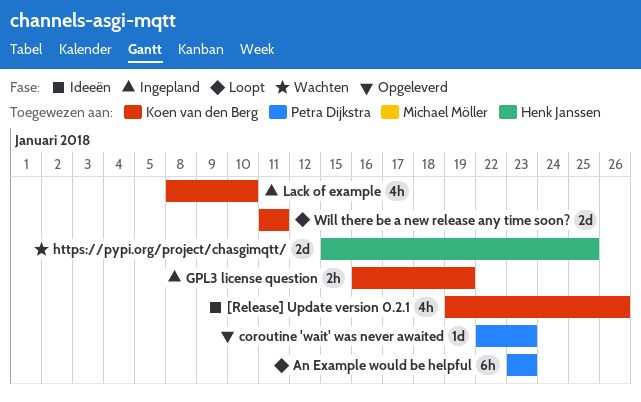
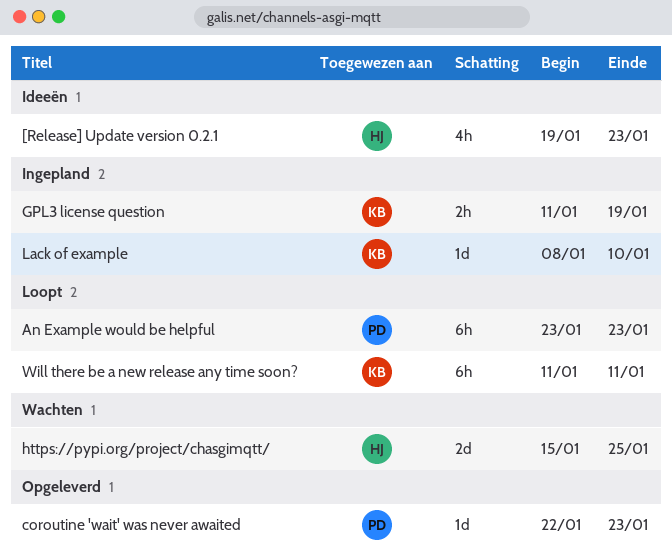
[Release] Update version 0.2.1, owner: Koen van den Berg -> Henk Janssen
[Release] Update version 0.2.1, due: Jan 26 -> Jan 23
GPL3 license question, start: Jan 16 -> Jan 11
Lack of example, estimate: 4h -> 1d
Will there be a new release any time soon?, estimate: 2d -> 6h

